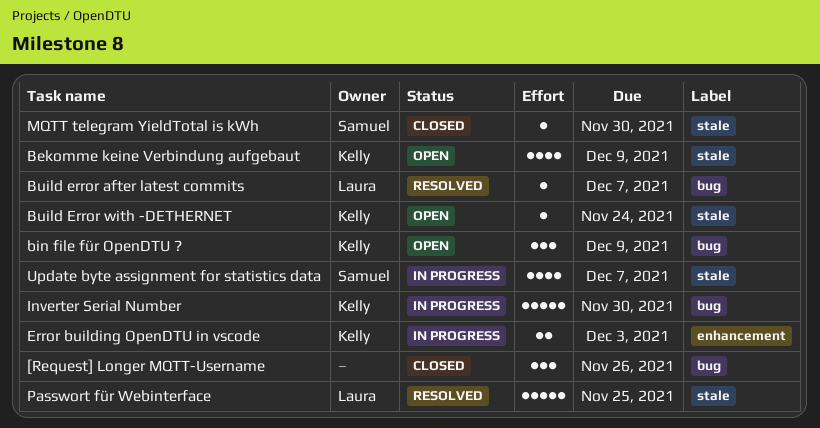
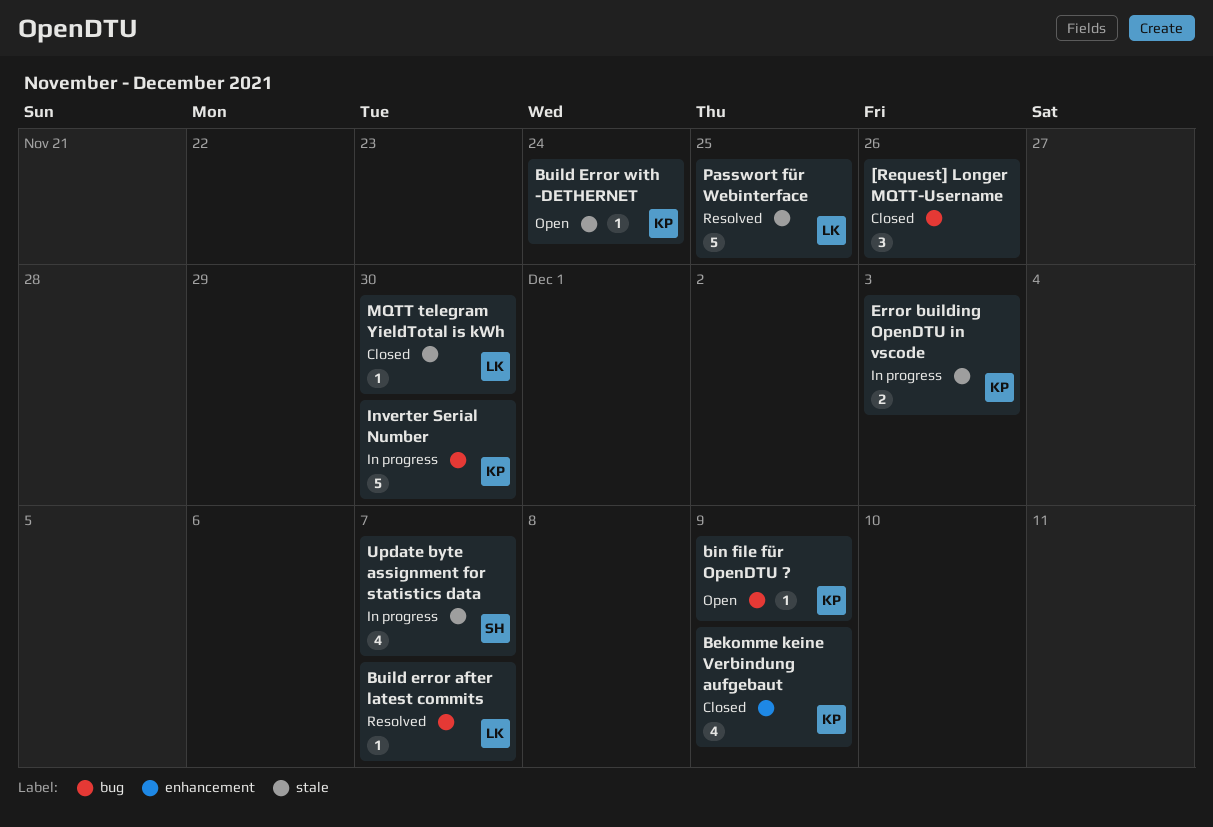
Bekomme keine Verbindung aufgebaut, status: Open -> Closed
Bekomme keine Verbindung aufgebaut, label: stale -> enhancement
bin file für OpenDTU ?, estimate: 3 -> 1
Error building OpenDTU in vscode, label: enhancement -> stale
MQTT telegram YieldTotal is kWh, owner: Samuel -> Laura

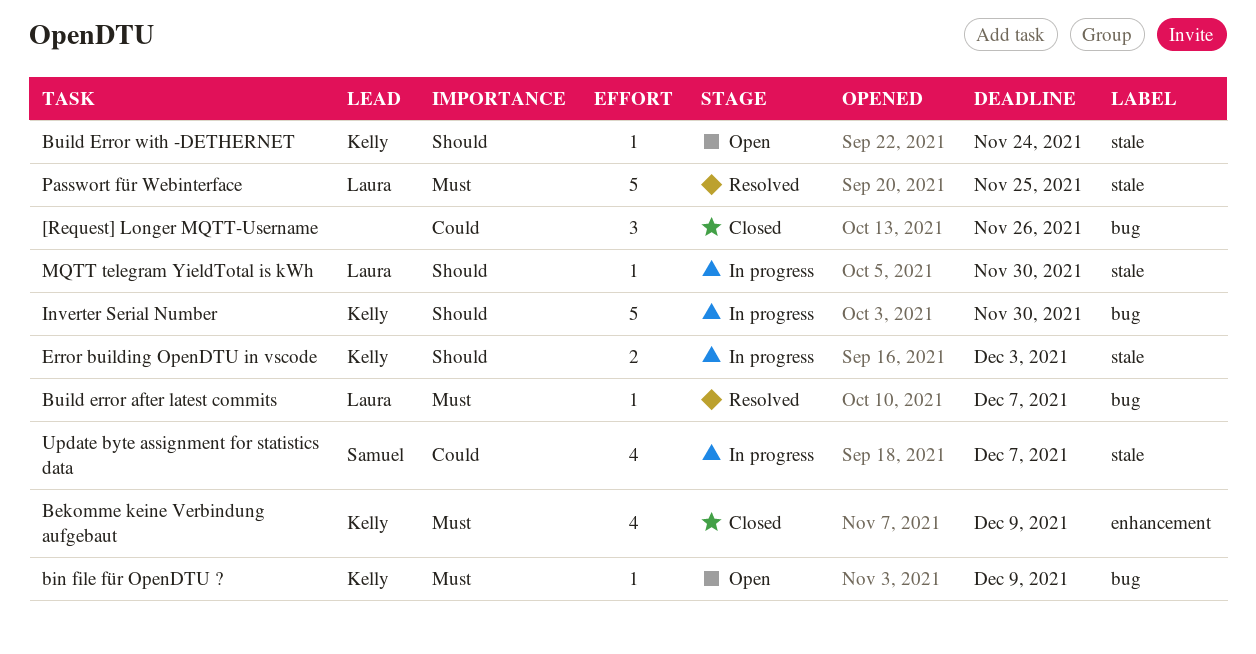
MQTT telegram YieldTotal is kWh, status: Closed -> In progress

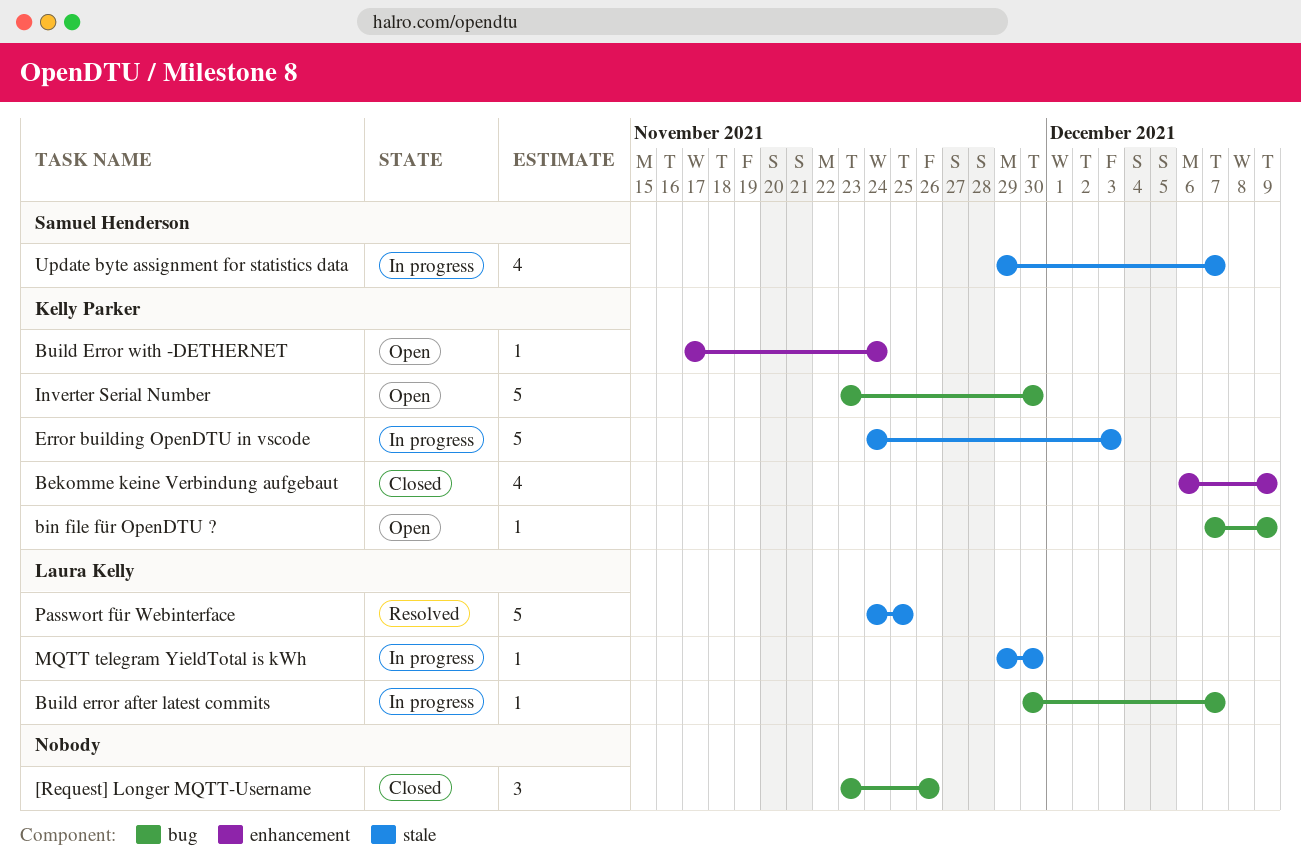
Build error after latest commits, status: Resolved -> In progress
Build Error with -DETHERNET, label: stale -> enhancement
Error building OpenDTU in vscode, estimate: 2 -> 5
Inverter Serial Number, status: In progress -> Open

